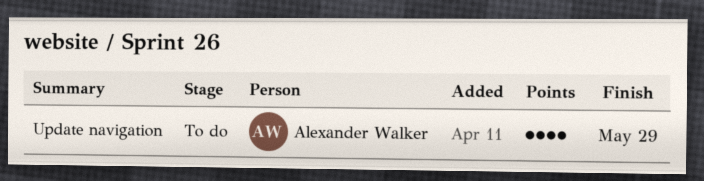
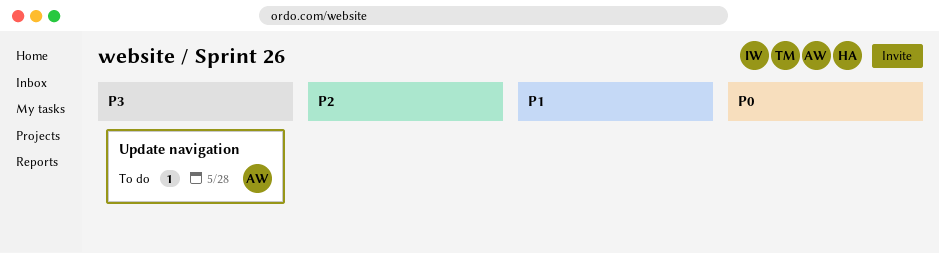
Update navigation, estimate: 4 -> 1
Update navigation, due: May 29 -> May 28

